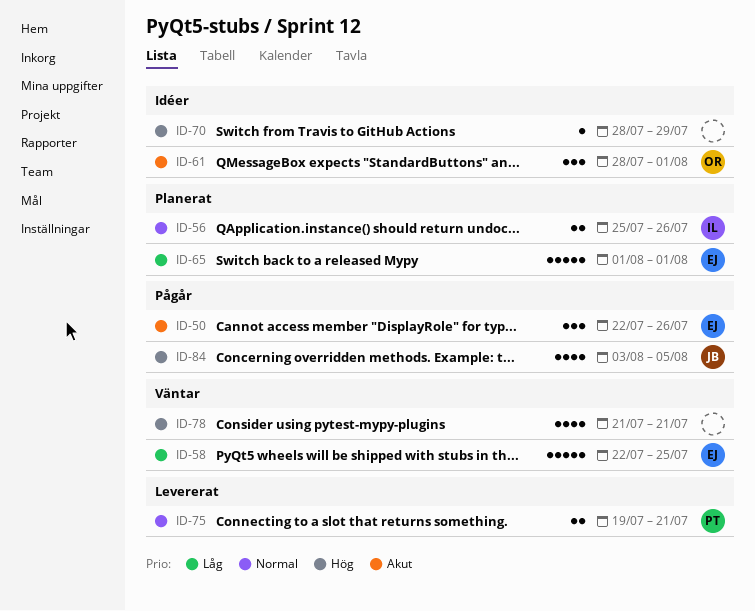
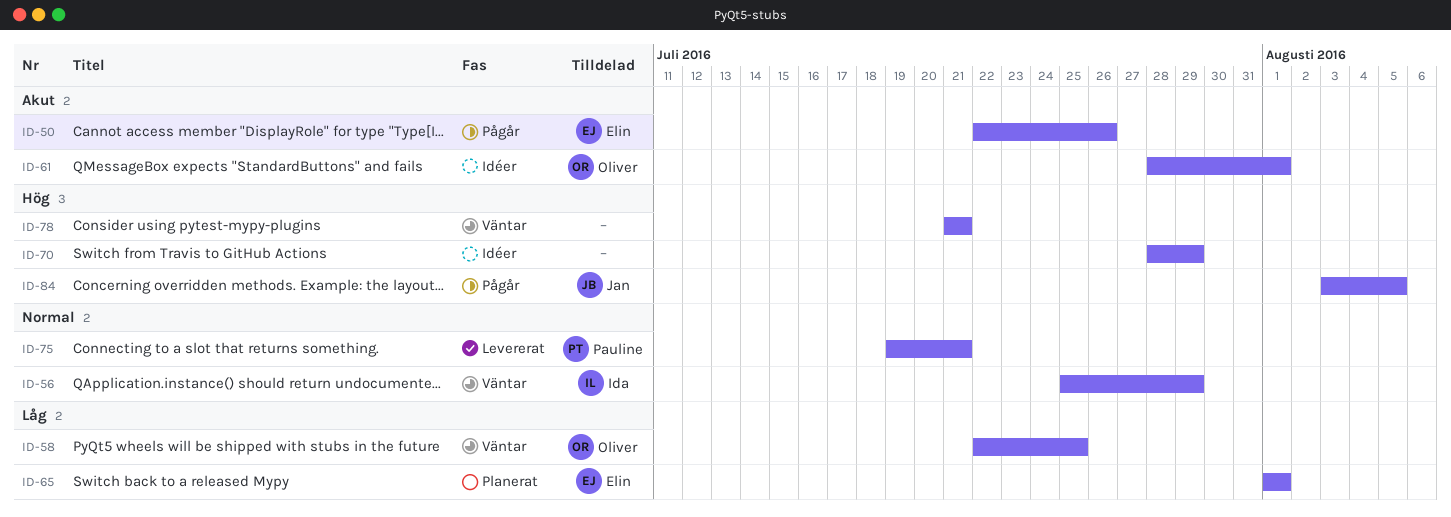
ID-56, status: Planerat -> Väntar
ID-56, due: Jul 26 -> Jul 29
ID-58, owner: Elin -> Oliver

